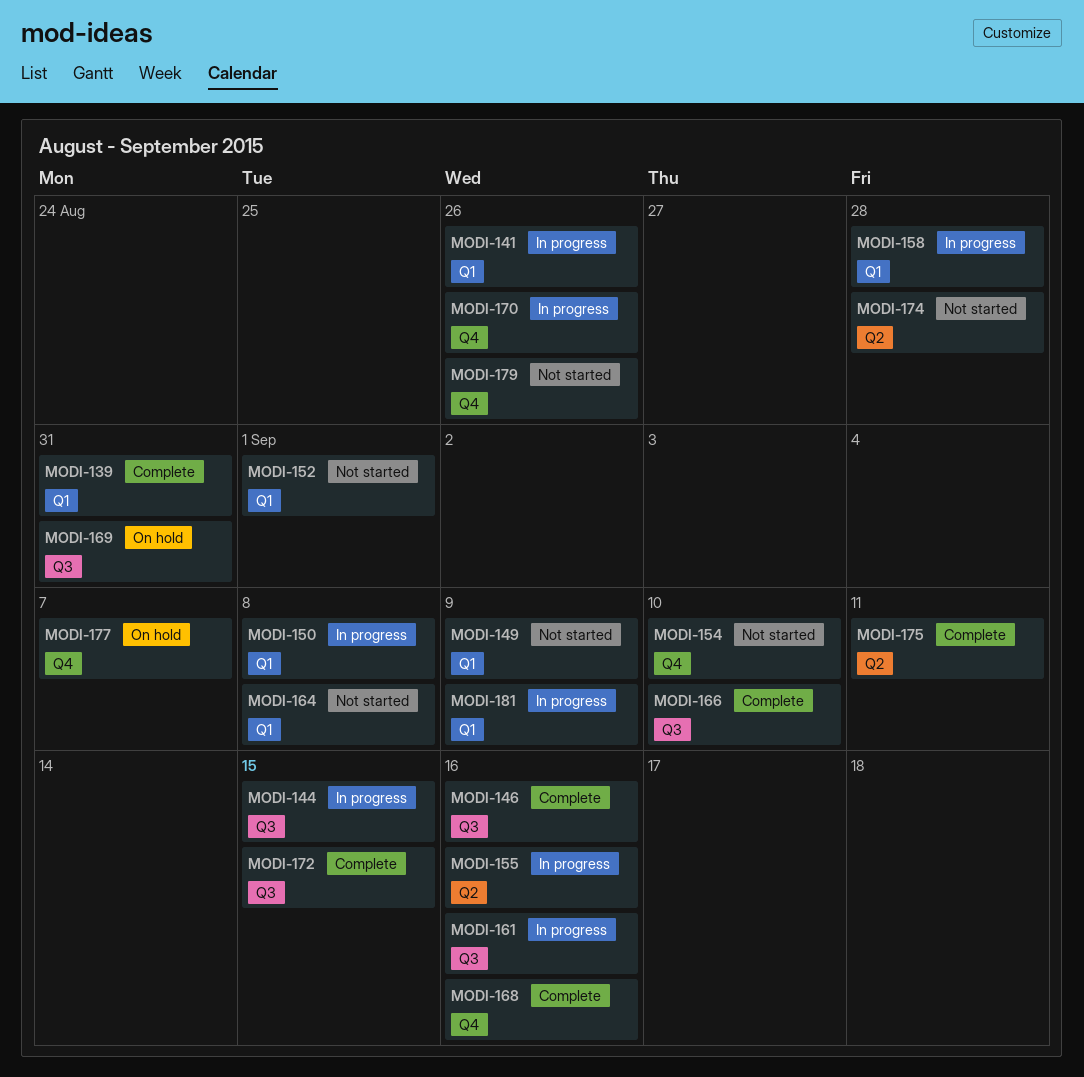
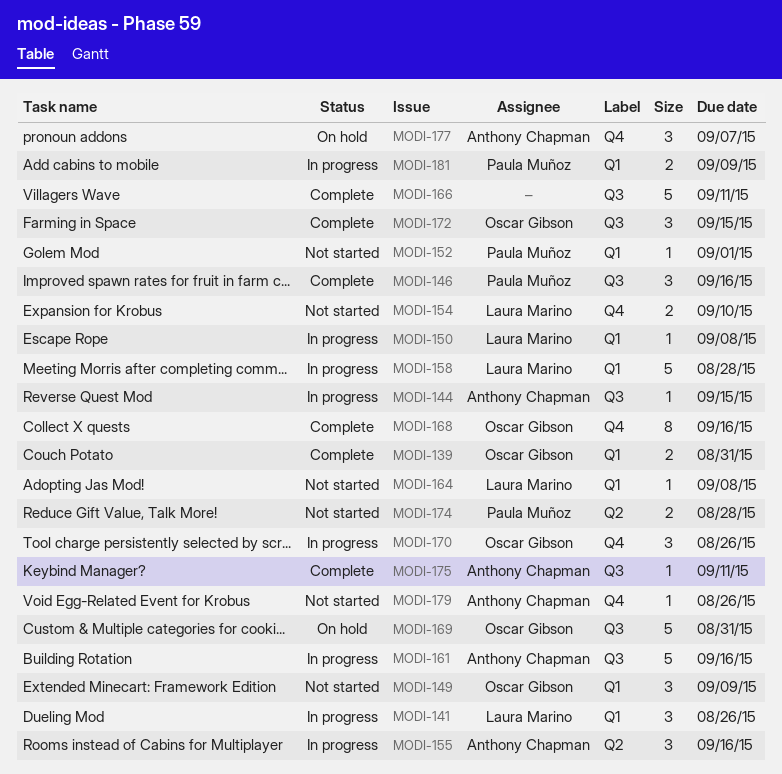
MODI-166, due: Sep 10 -> Sep 11
MODI-175, label: Q2 -> Q3

